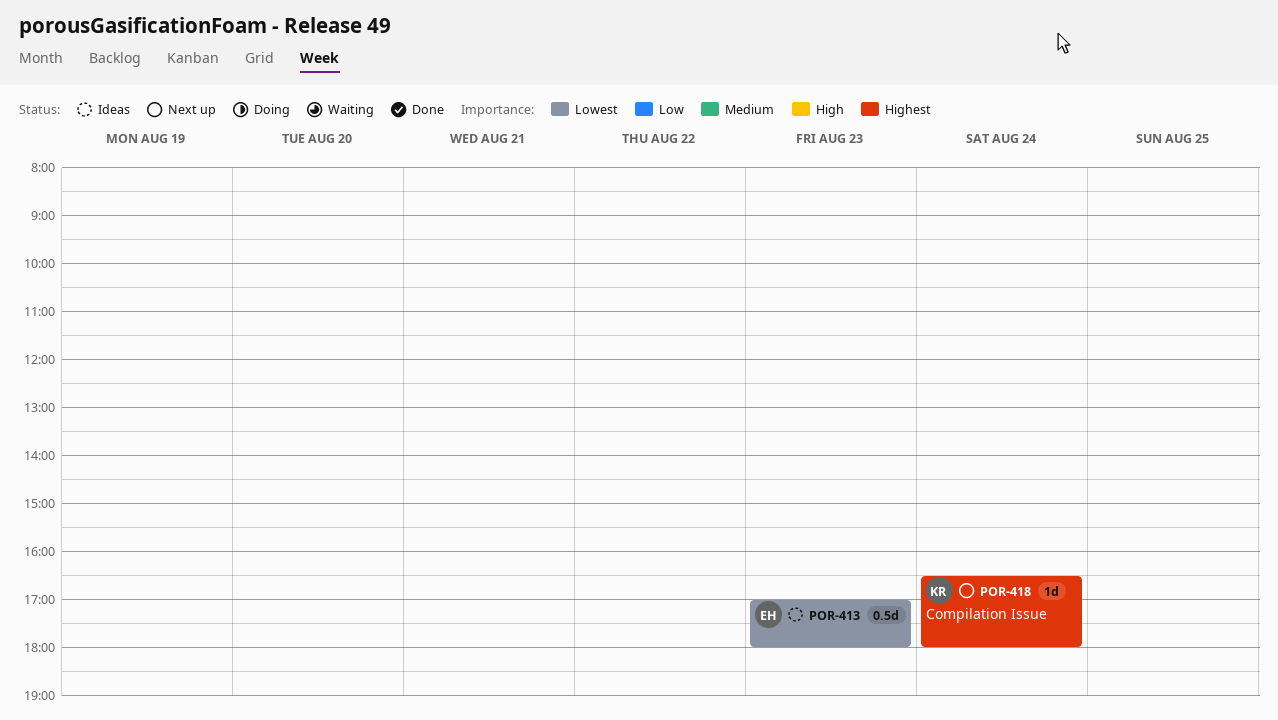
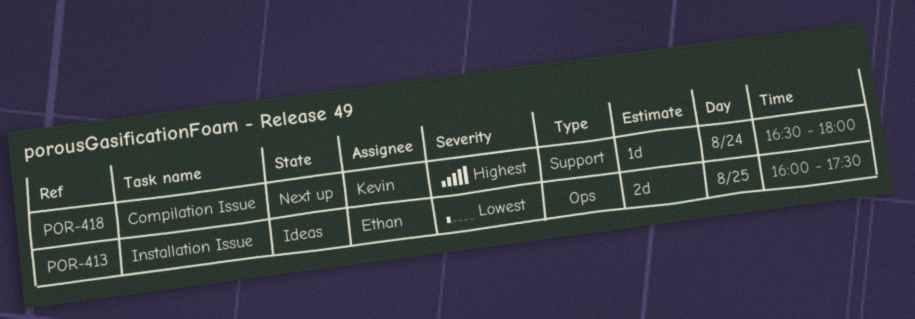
POR-413, estimate: 0.5d -> 2d
POR-413, day: Aug 23 -> Aug 25
POR-413, begins: 17:00 -> 16:00
POR-413, ends: 18:00 -> 17:30

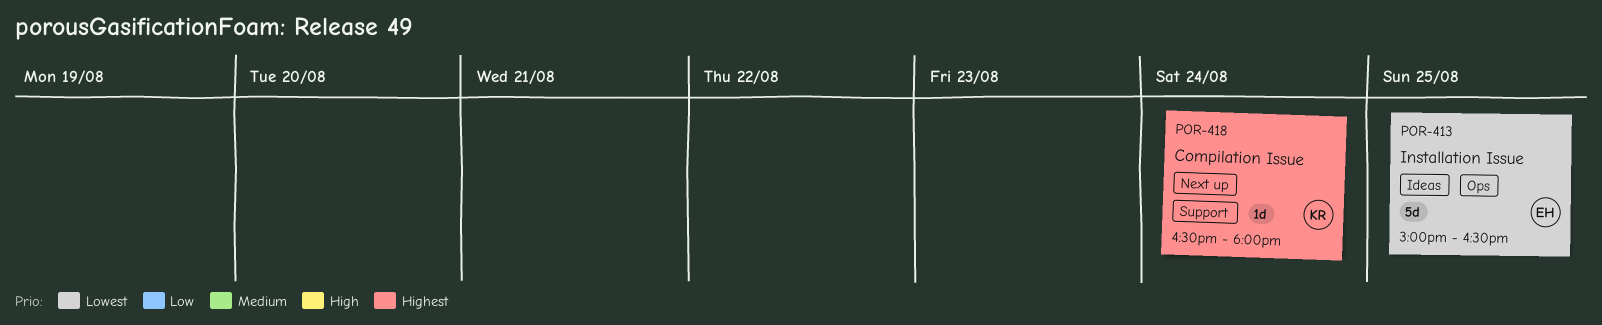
POR-413, estimate: 2d -> 5d
POR-413, begins: 16:00 -> 15:00
POR-413, ends: 17:30 -> 16:30

